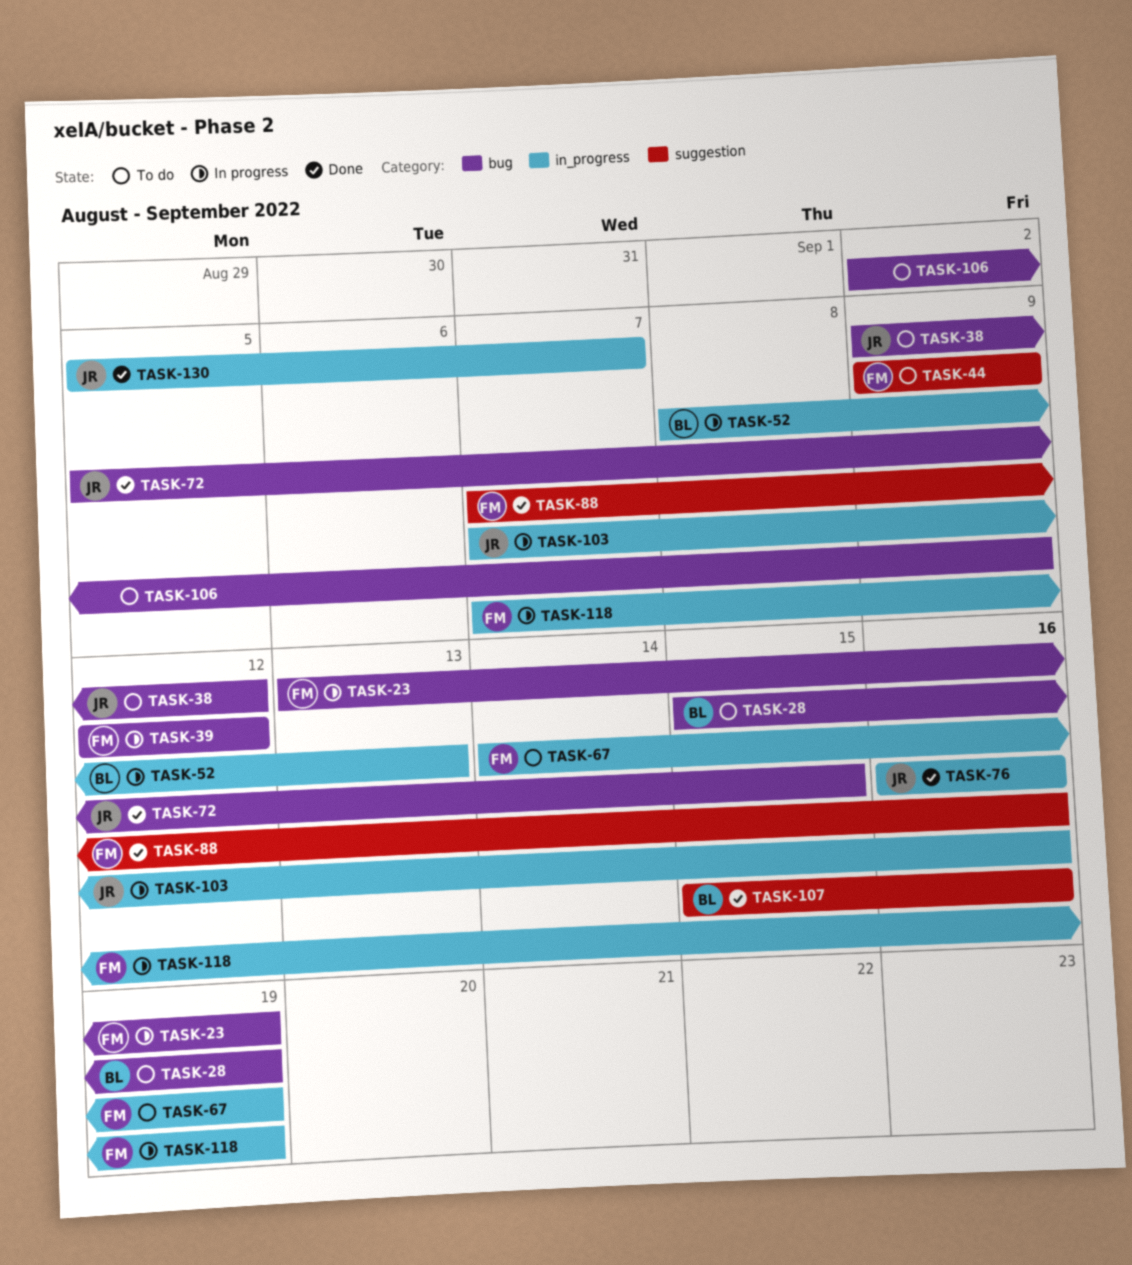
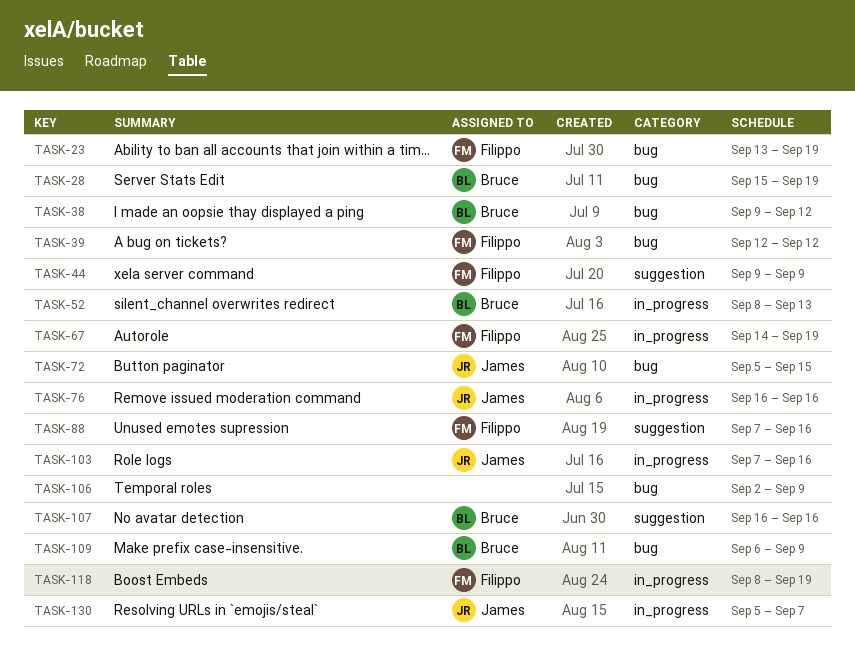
TASK-38, owner: James -> Bruce
TASK-107, start: Sep 15 -> Sep 16
TASK-109: none -> present
TASK-118, start: Sep 7 -> Sep 8

